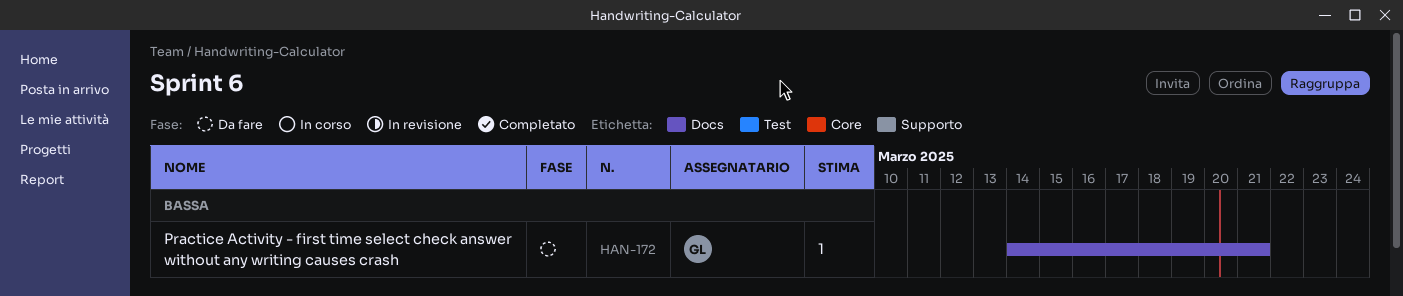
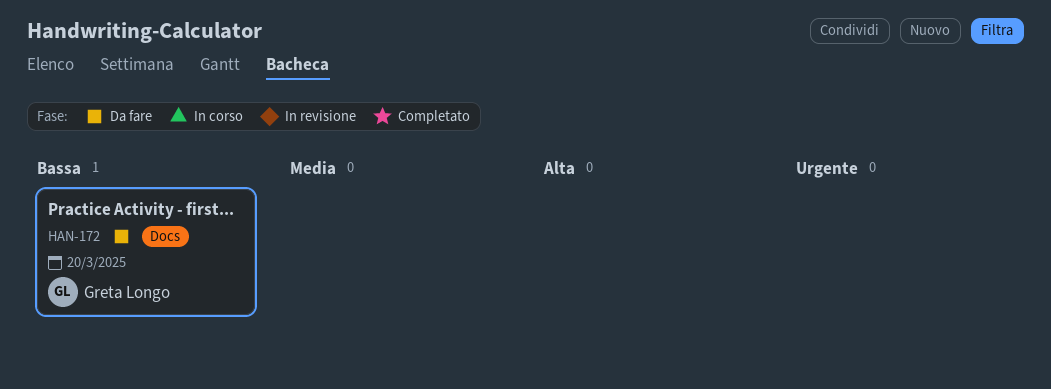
HAN-172, due: Mar 21 -> Mar 20

